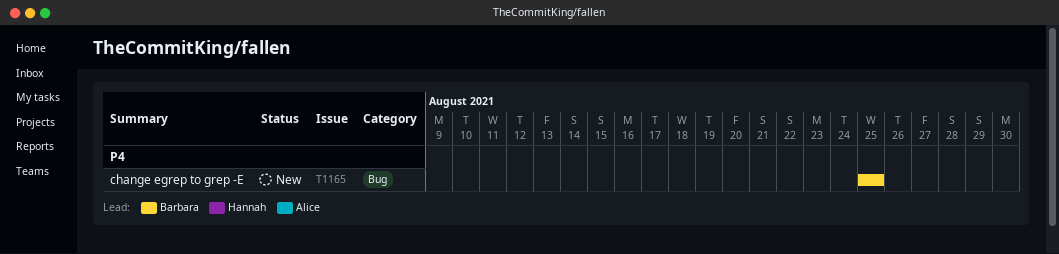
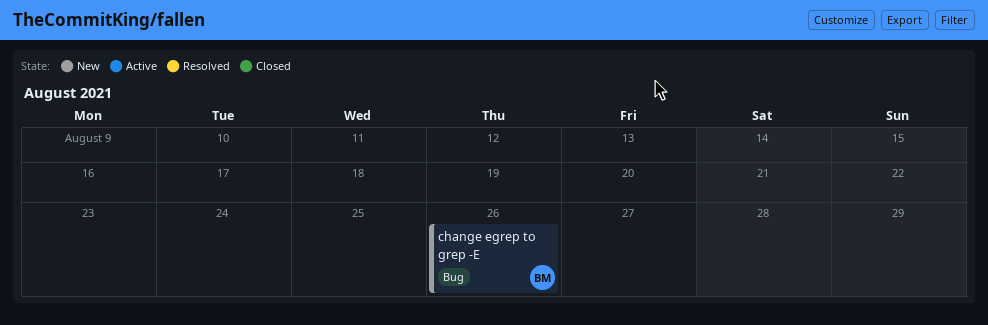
change egrep to grep -E, due: Aug 25 -> Aug 26

